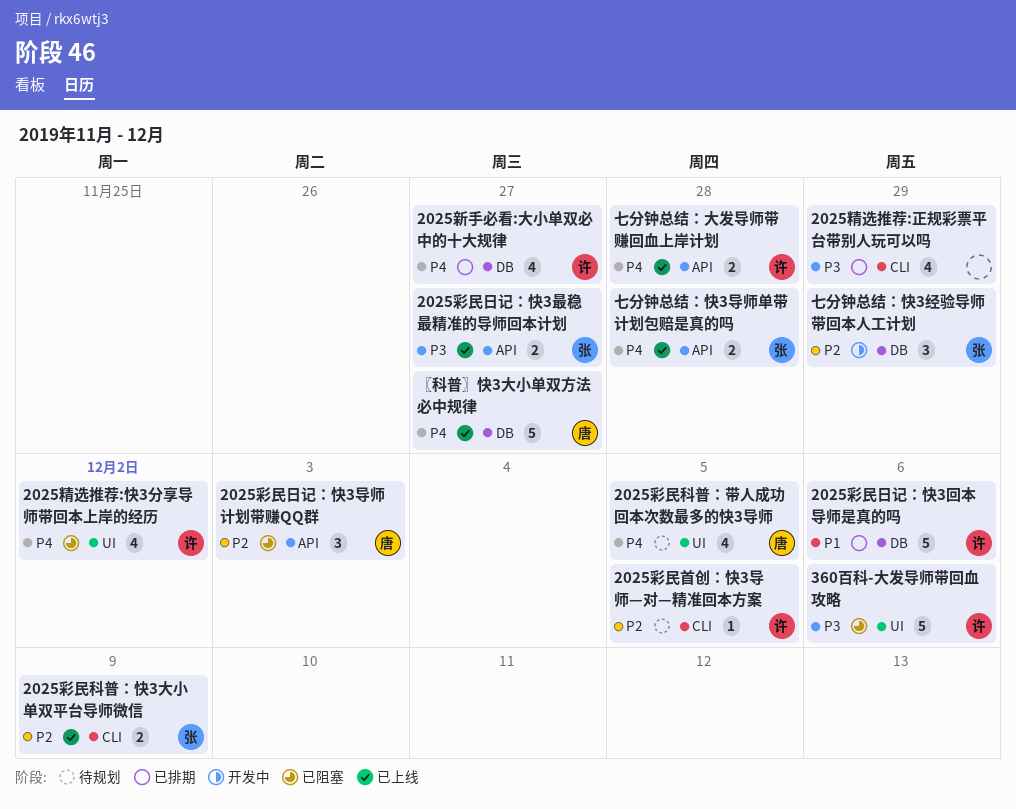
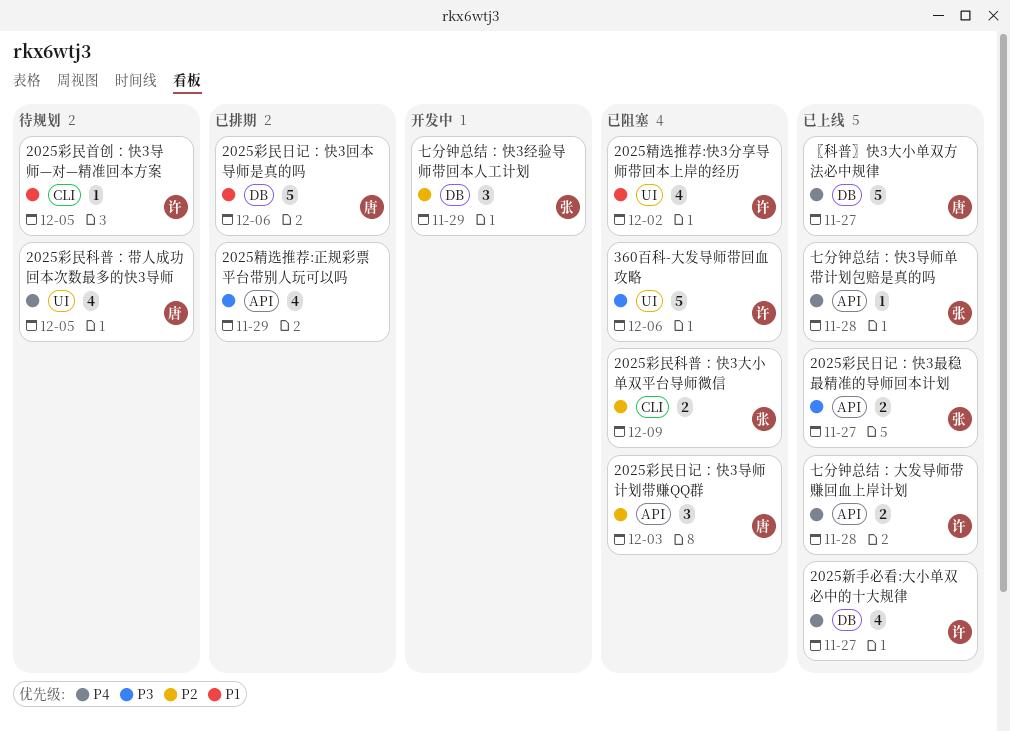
2025彩民日记：快3回本导师是真的吗, owner: 许 -> 唐
2025彩民科普：快3大小单双平台导师微信, status: 已上线 -> 已阻塞
2025彩民首创：快3导师—对—精准回本方案, priority: P2 -> P1
2025新手必看:大小单双必中的十大规律, status: 已排期 -> 已上线
2025精选推荐:快3分享导师带回本上岸的经历, priority: P4 -> P1
2025精选推荐:正规彩票平台带别人玩可以吗, label: CLI -> API
七分钟总结：快3导师单带计划包赔是真的吗, estimate: 2 -> 1

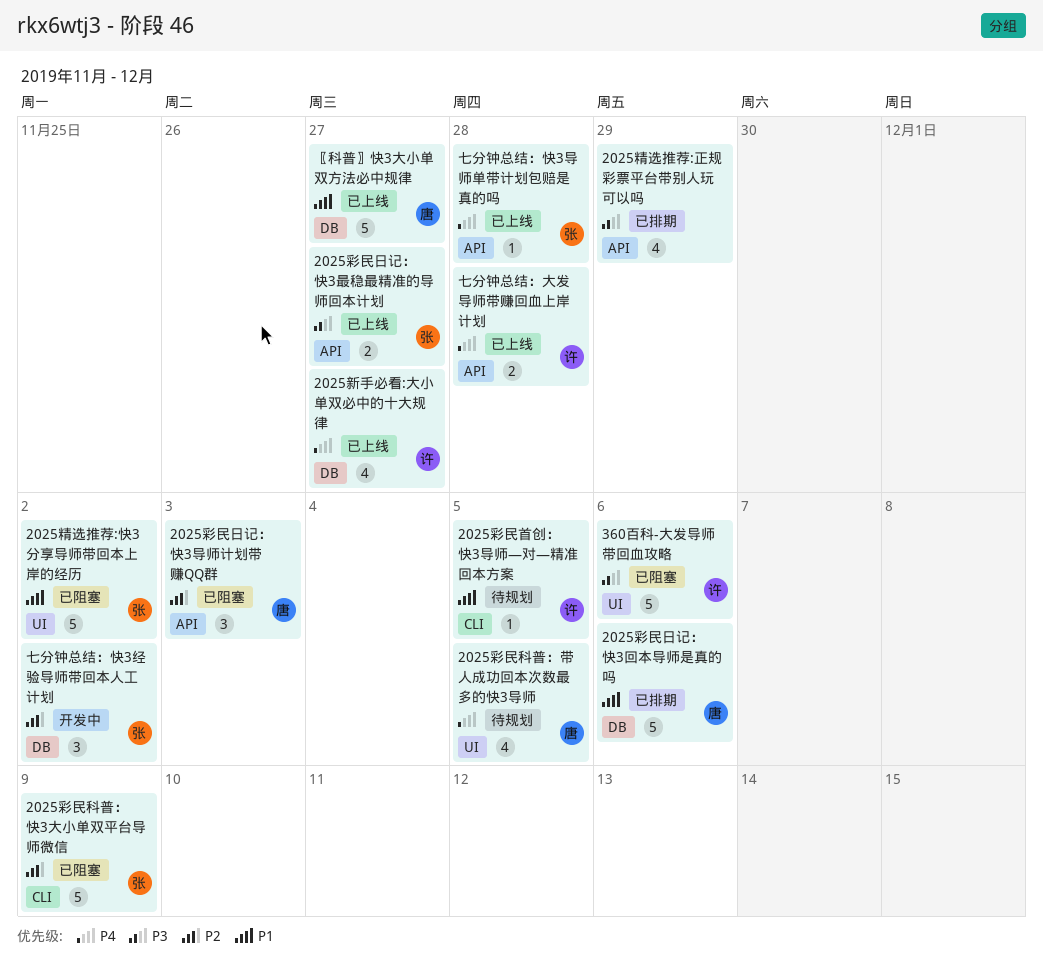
2025彩民科普：快3大小单双平台导师微信, estimate: 2 -> 5
2025精选推荐:快3分享导师带回本上岸的经历, owner: 许 -> 张
2025精选推荐:快3分享导师带回本上岸的经历, estimate: 4 -> 5
〖科普〗快3大小单双方法必中规律, priority: P4 -> P1
七分钟总结：快3经验导师带回本人工计划, due: Nov 29 -> Dec 2

